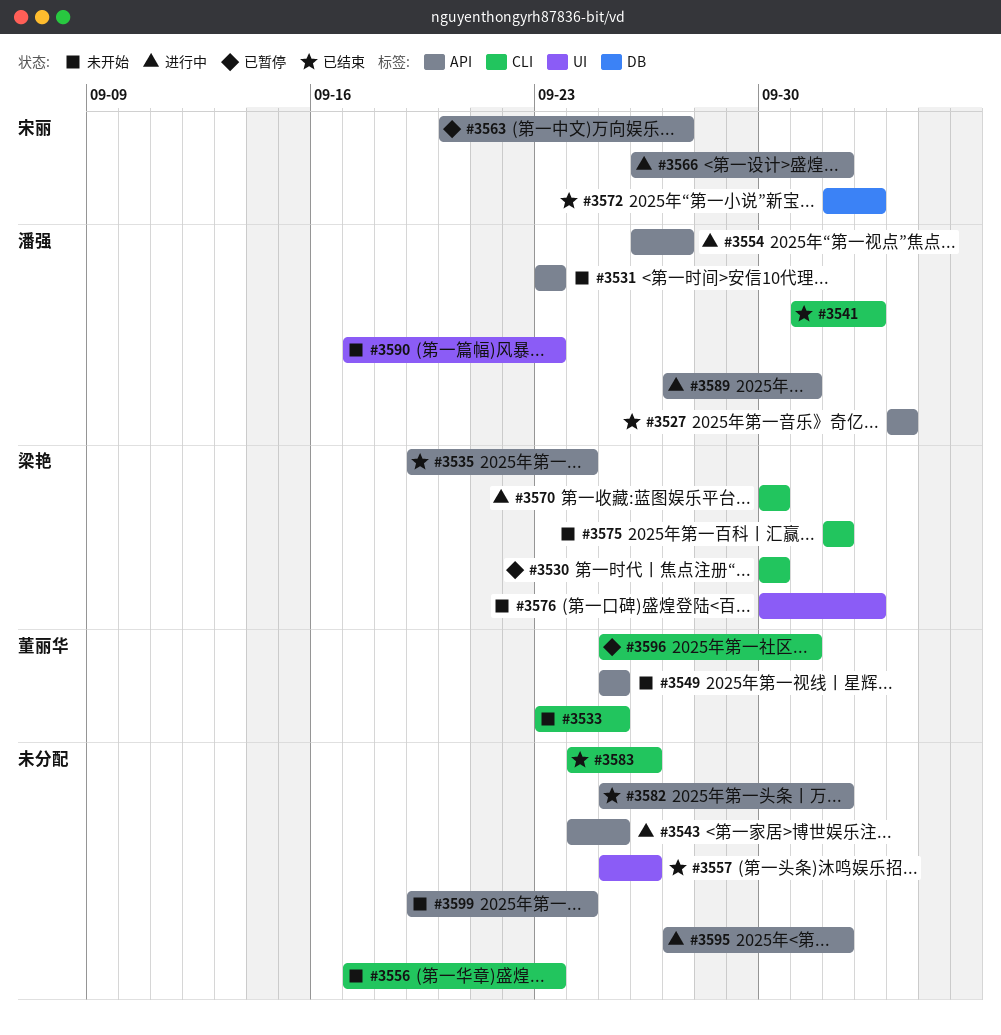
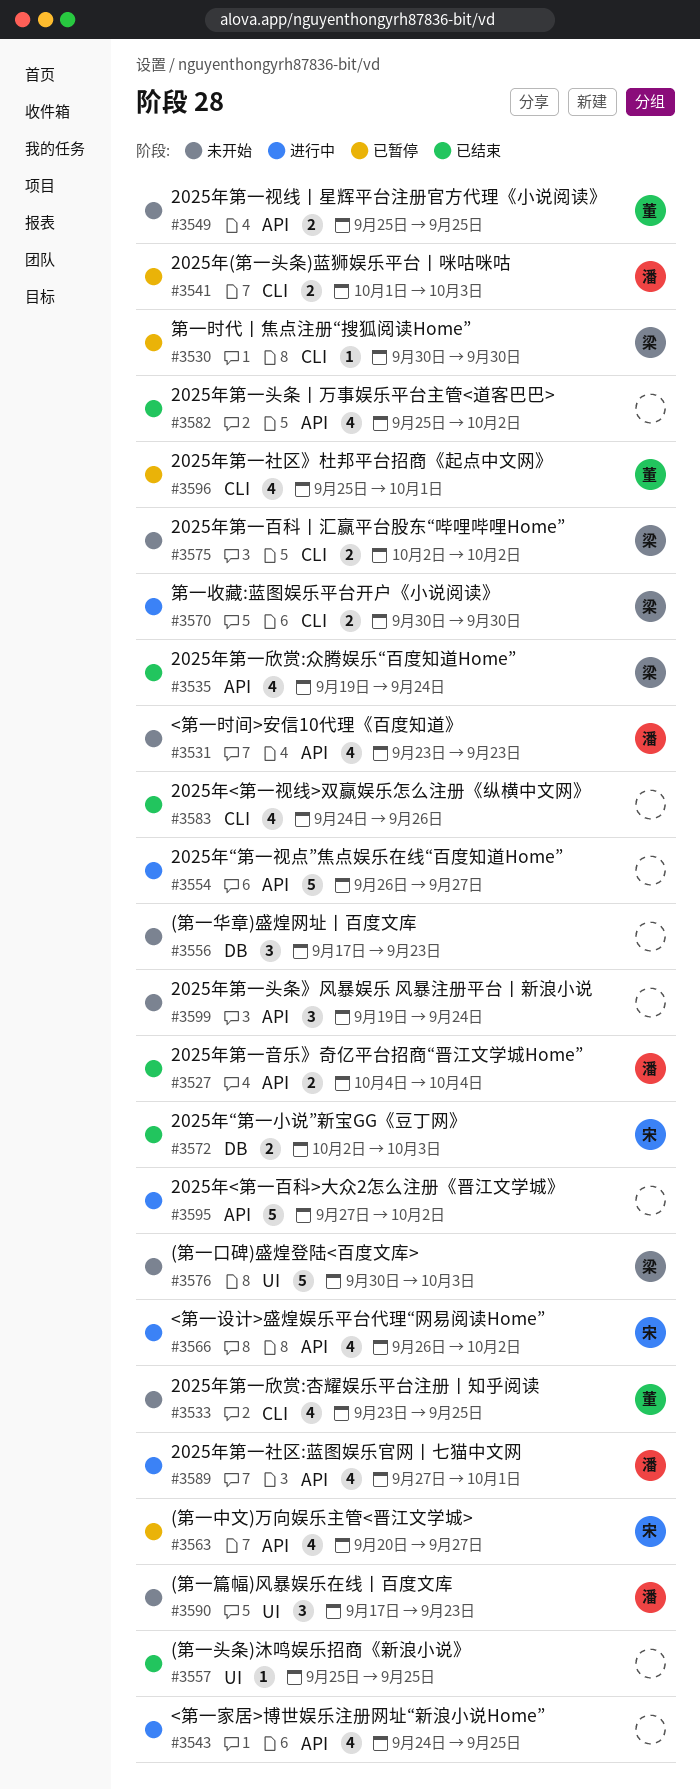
#3541, status: 已结束 -> 已暂停
#3554, owner: 潘强 -> none
#3556, label: CLI -> DB
#3557, due: Sep 26 -> Sep 25

